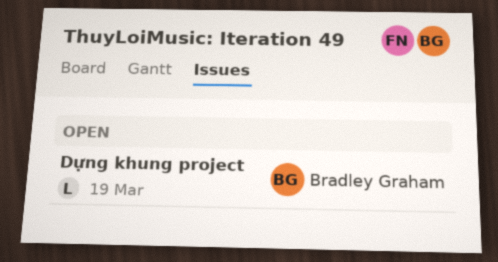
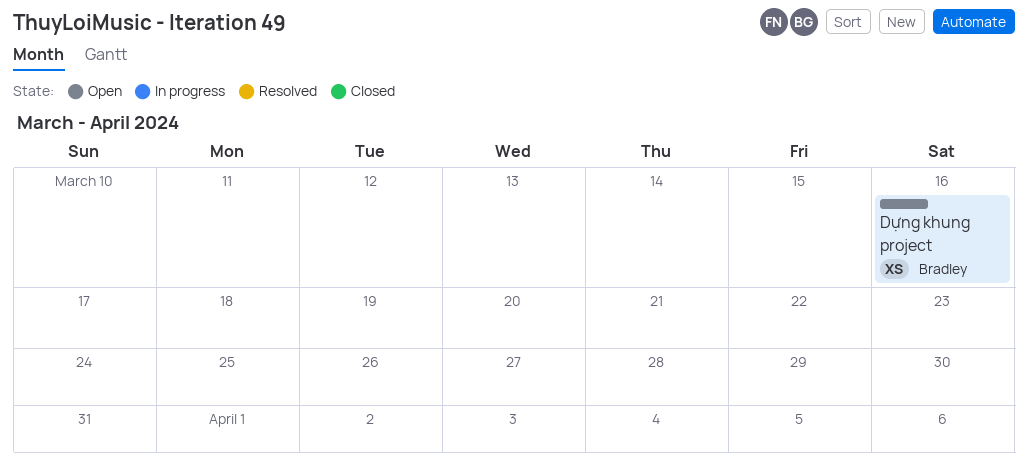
Dựng khung project, estimate: L -> XS
Dựng khung project, due: Mar 19 -> Mar 16

